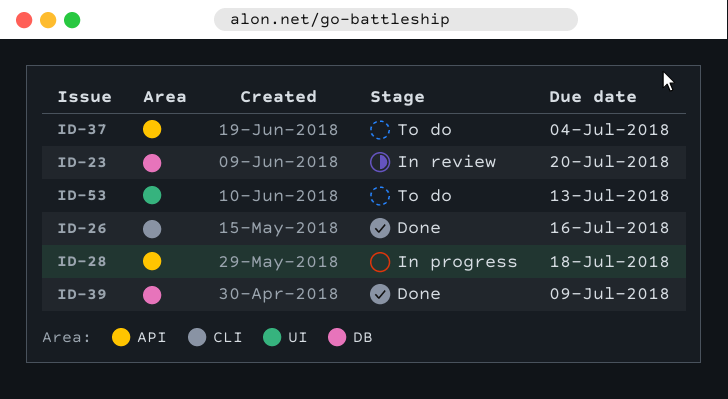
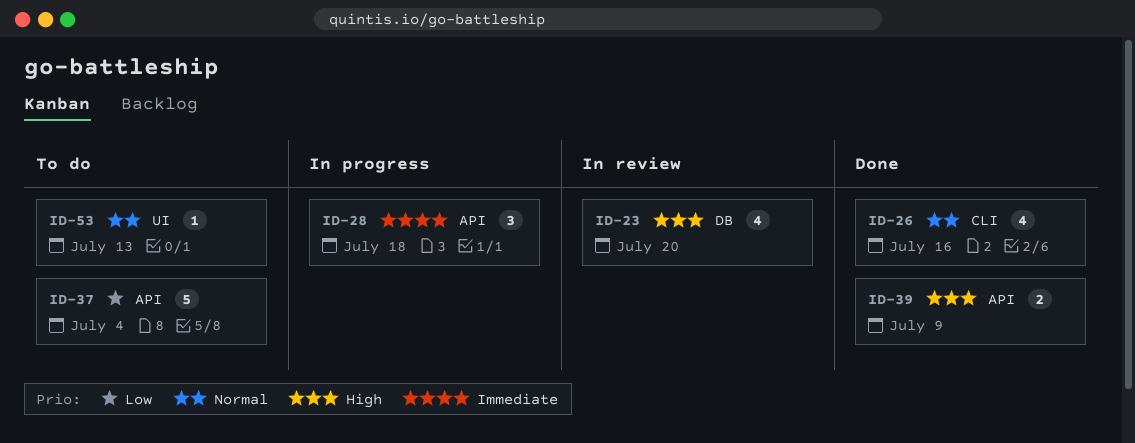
ID-39, label: DB -> API

